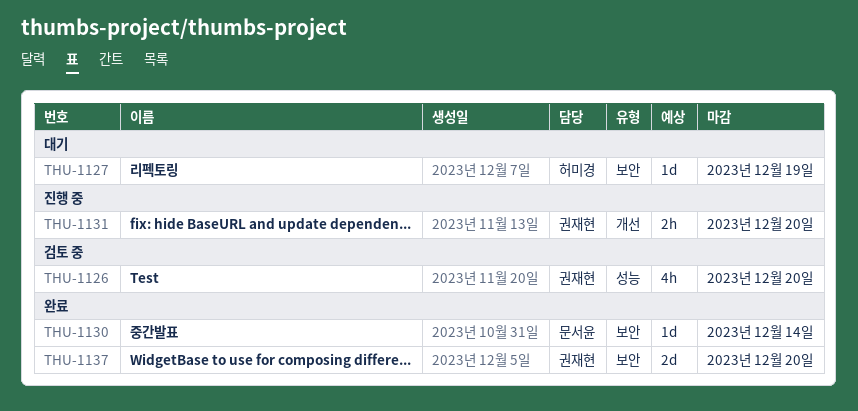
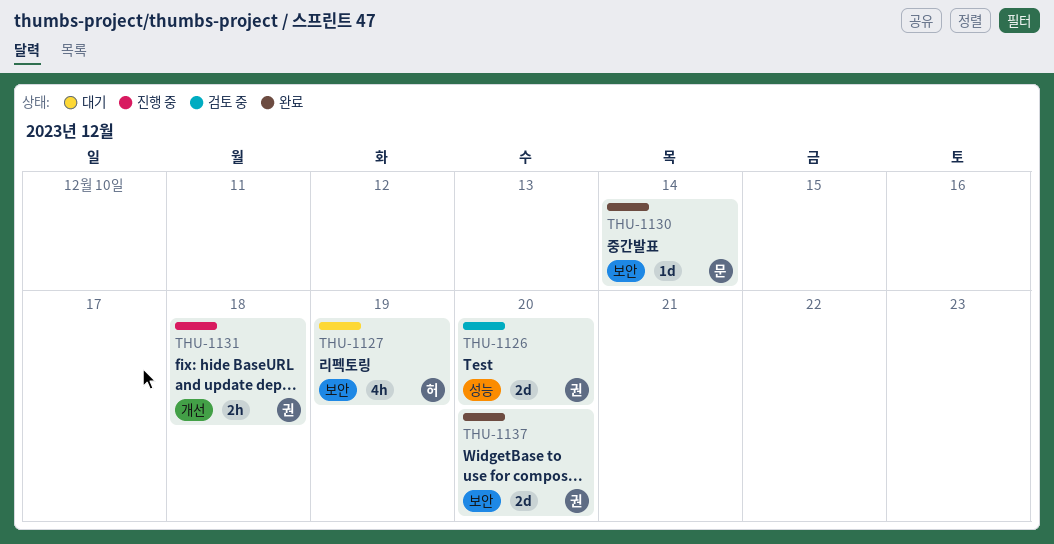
THU-1126, estimate: 4h -> 2d
THU-1127, estimate: 1d -> 4h
THU-1131, due: Dec 20 -> Dec 18

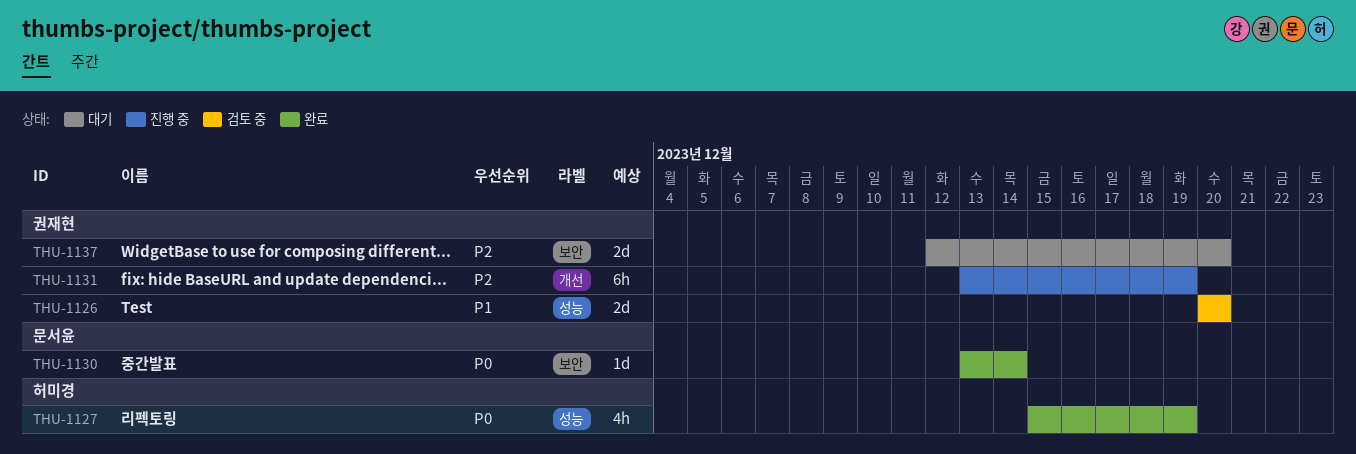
THU-1127, status: 대기 -> 완료
THU-1127, label: 보안 -> 성능
THU-1131, estimate: 2h -> 6h
THU-1131, due: Dec 18 -> Dec 19
THU-1137, status: 완료 -> 대기

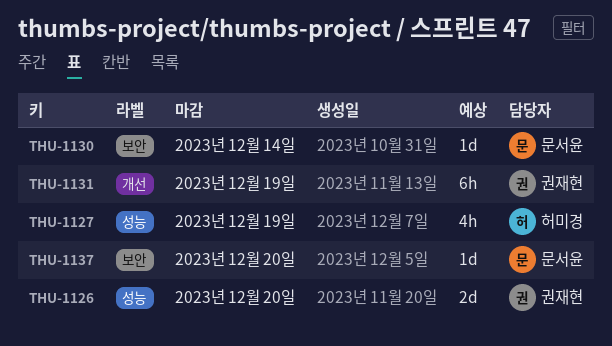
THU-1137, owner: 권재현 -> 문서윤
THU-1137, estimate: 2d -> 1d

